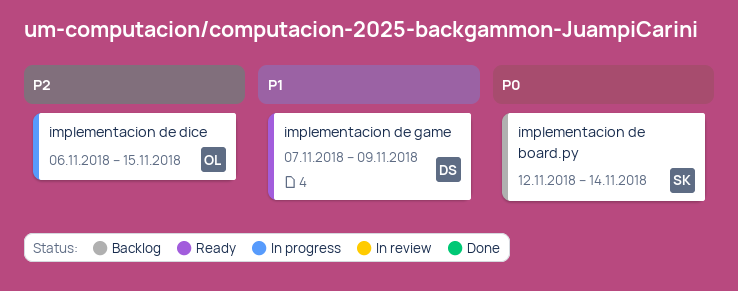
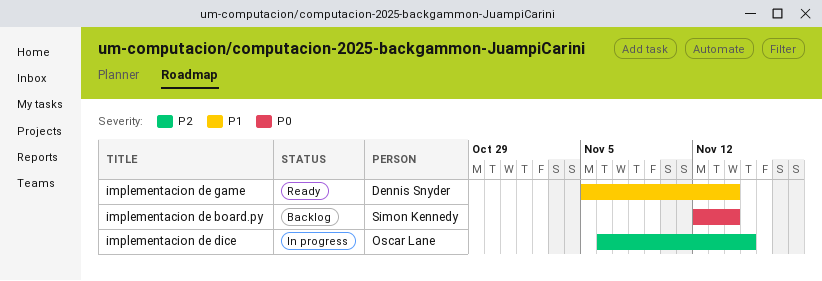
implementacion de game, start: Nov 7 -> Nov 5
implementacion de game, due: Nov 9 -> Nov 14

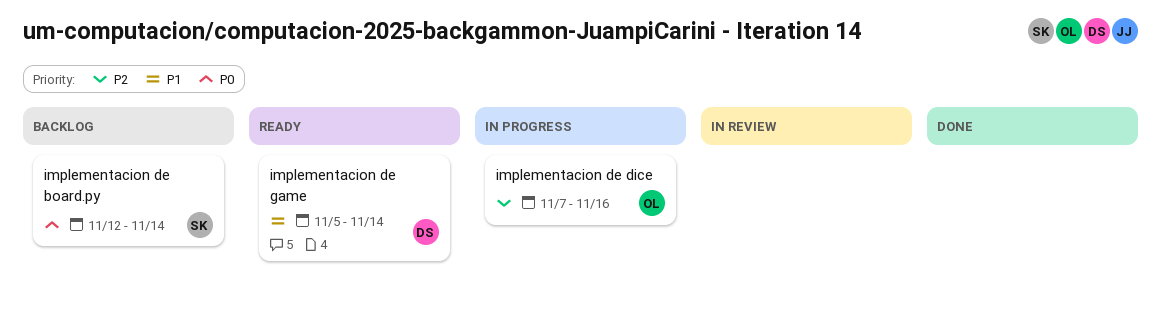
implementacion de dice, start: Nov 6 -> Nov 7
implementacion de dice, due: Nov 15 -> Nov 16

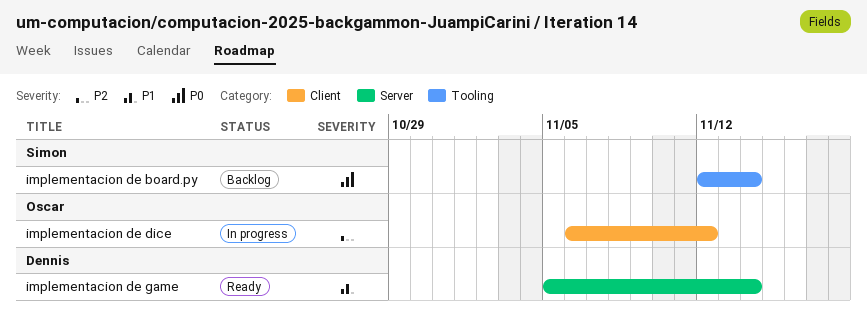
implementacion de dice, start: Nov 7 -> Nov 6
implementacion de dice, due: Nov 16 -> Nov 12

